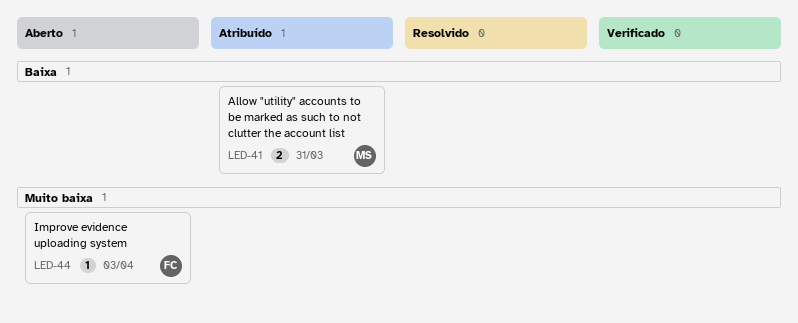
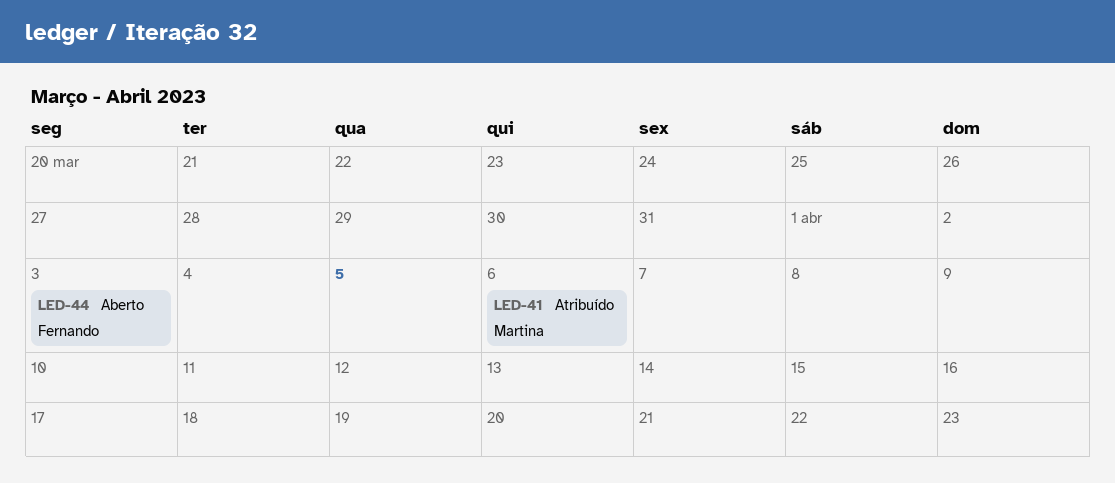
LED-41, due: Mar 31 -> Apr 6

